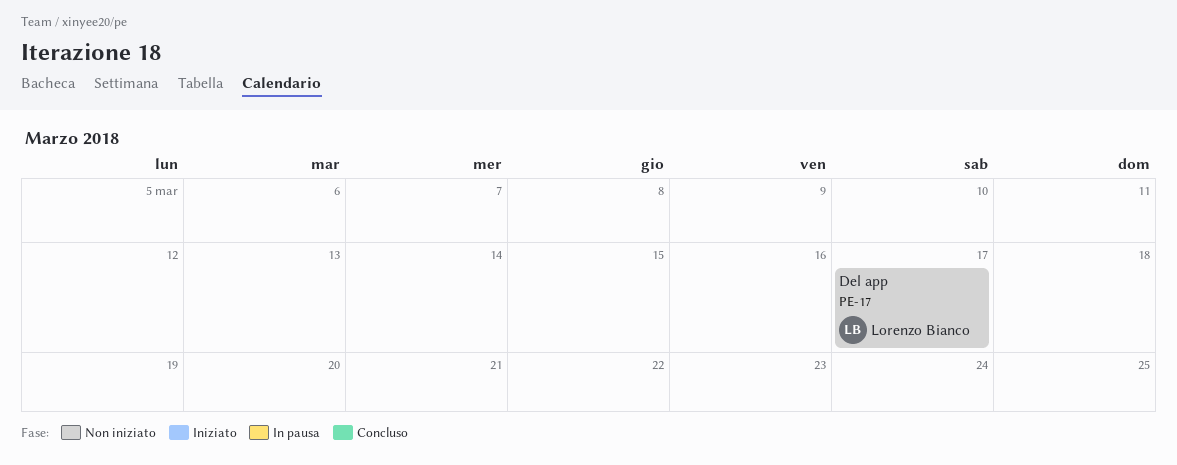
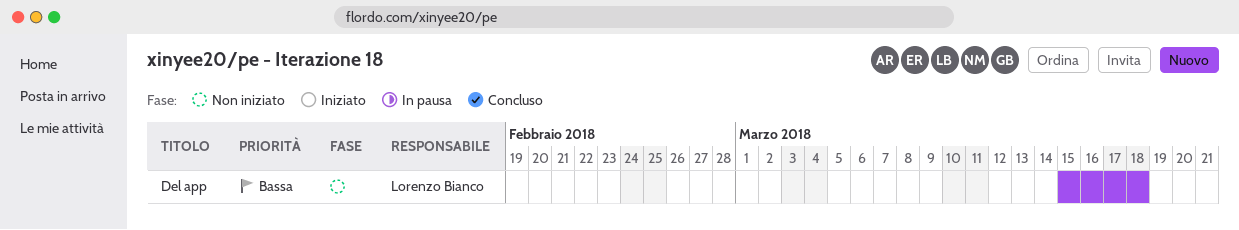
Del app, due: Mar 17 -> Mar 18

